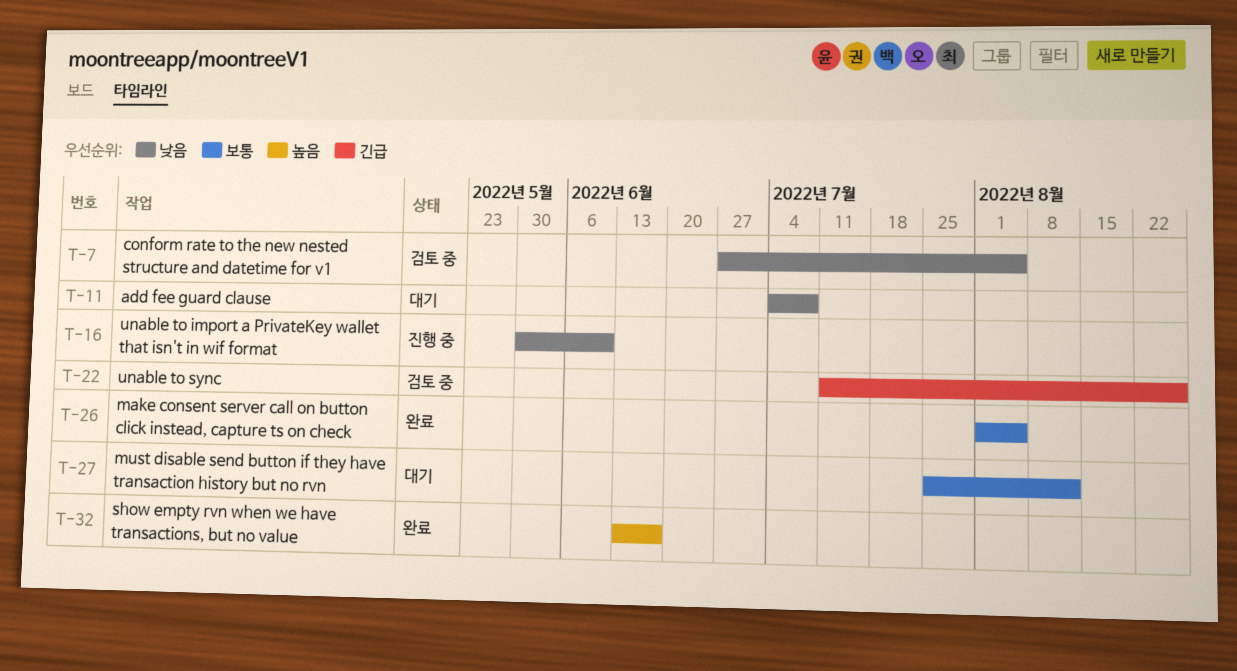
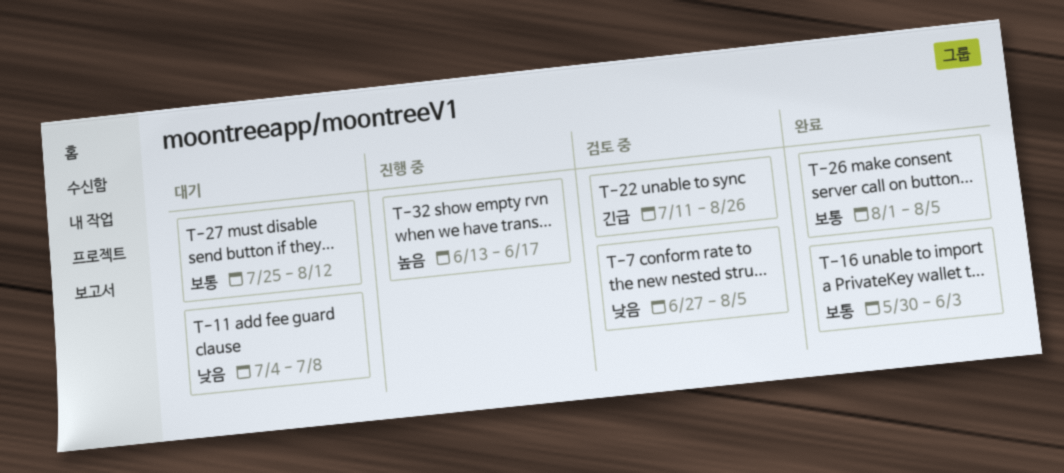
T-16, status: 진행 중 -> 완료
T-16, priority: 낮음 -> 보통
T-16, due: Jun 10 -> Jun 3
T-32, status: 완료 -> 진행 중

